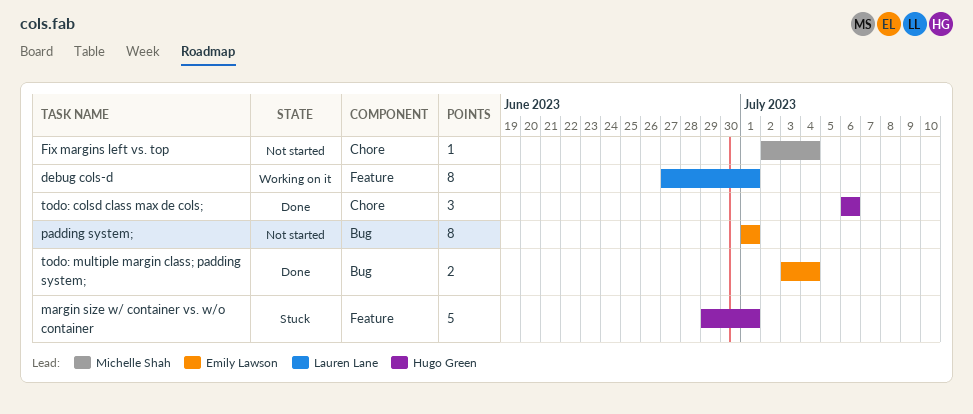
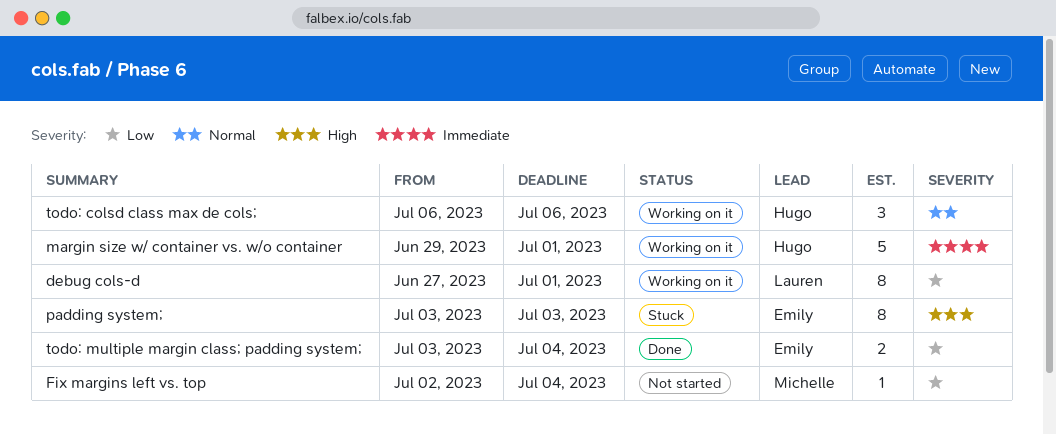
margin size w/ container vs. w/o container, status: Stuck -> Working on it
padding system;, status: Not started -> Stuck
padding system;, start: Jul 1 -> Jul 3
padding system;, due: Jul 1 -> Jul 3
todo: colsd class max de cols;, status: Done -> Working on it

